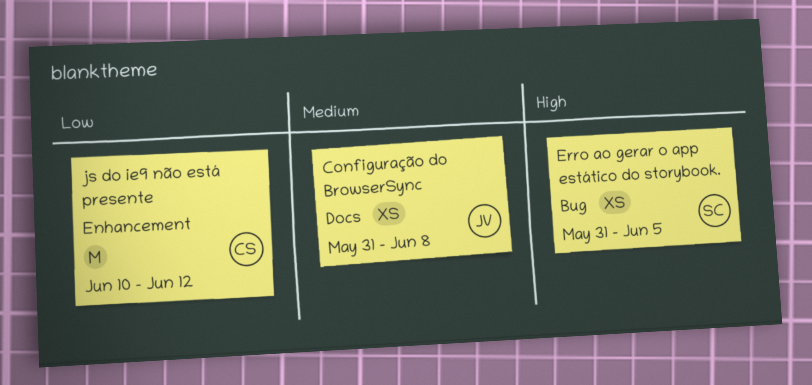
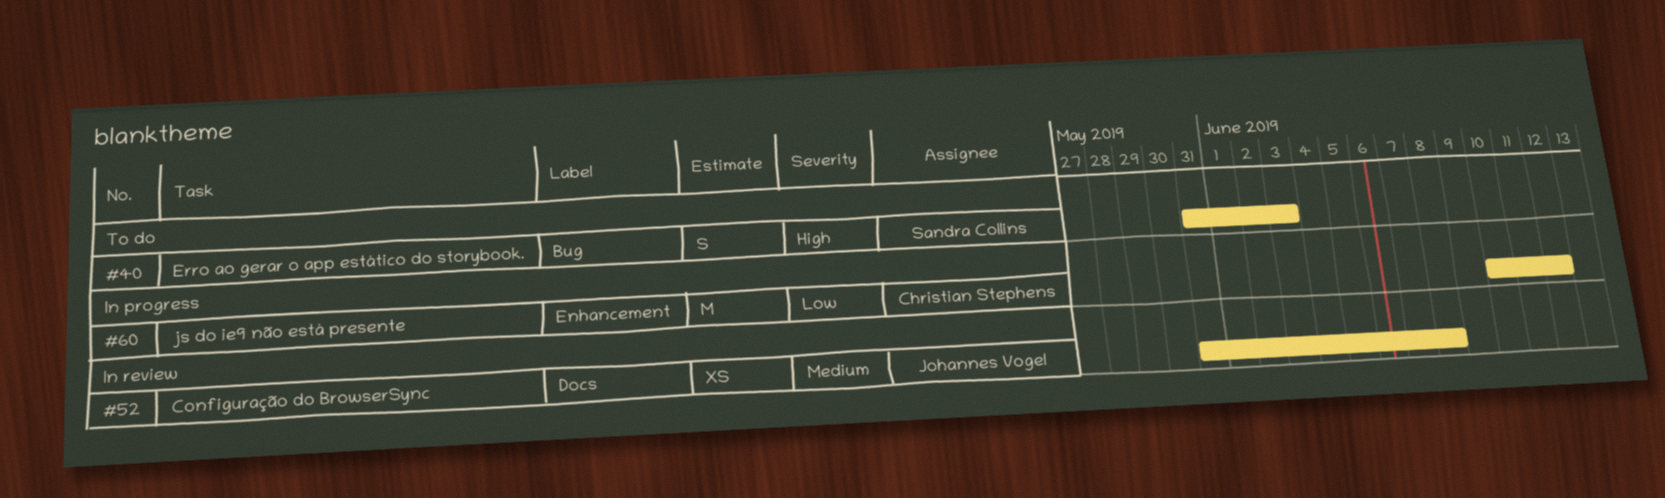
Erro ao gerar o app estático do storybook., estimate: XS -> S
Erro ao gerar o app estático do storybook., due: Jun 5 -> Jun 3

